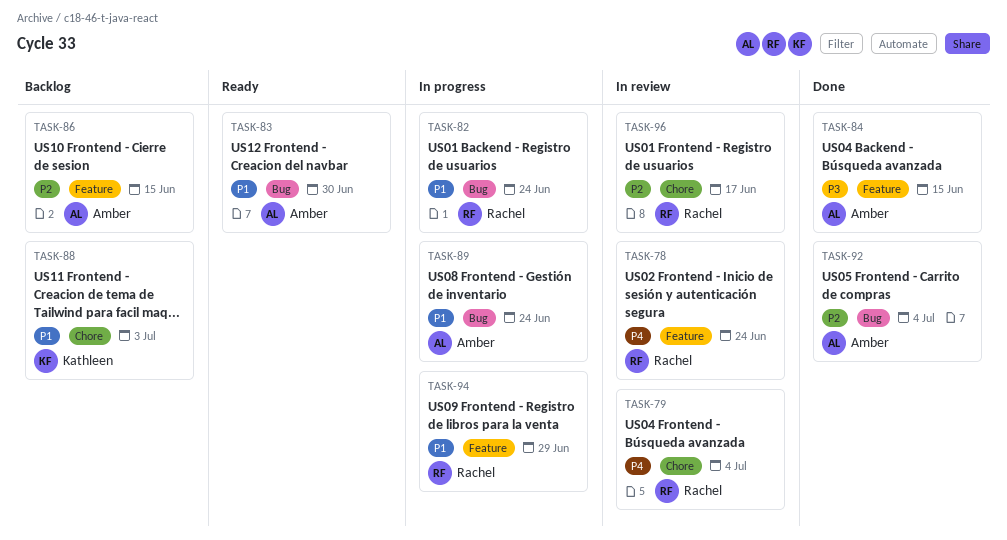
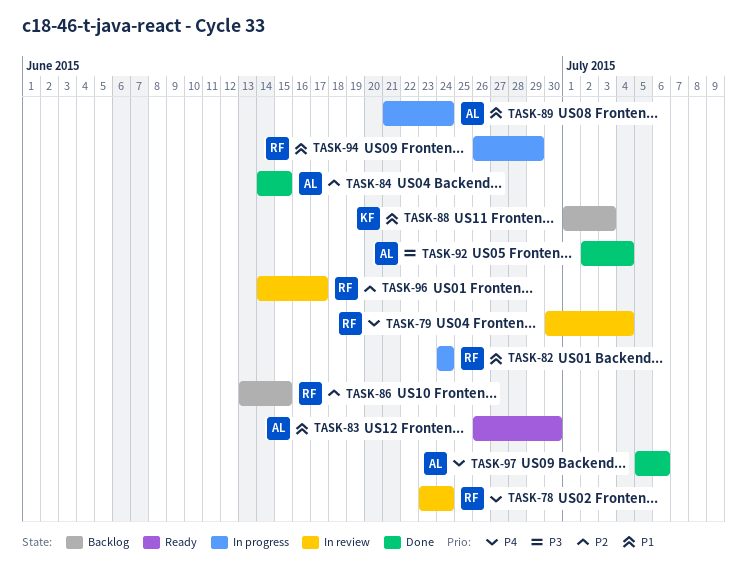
TASK-84, priority: P3 -> P2
TASK-86, owner: Amber -> Rachel
TASK-92, priority: P2 -> P3
TASK-97: none -> present

